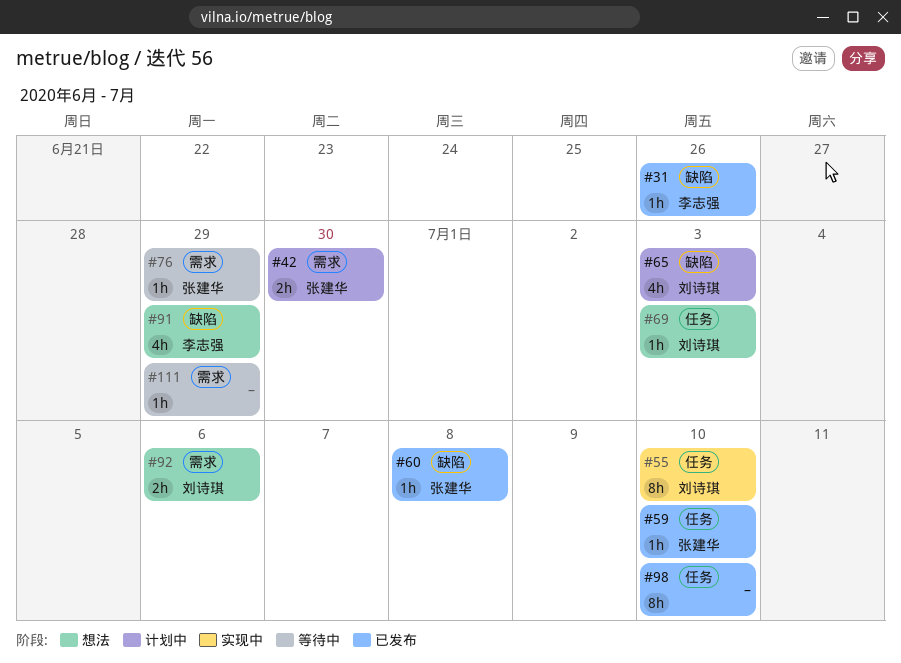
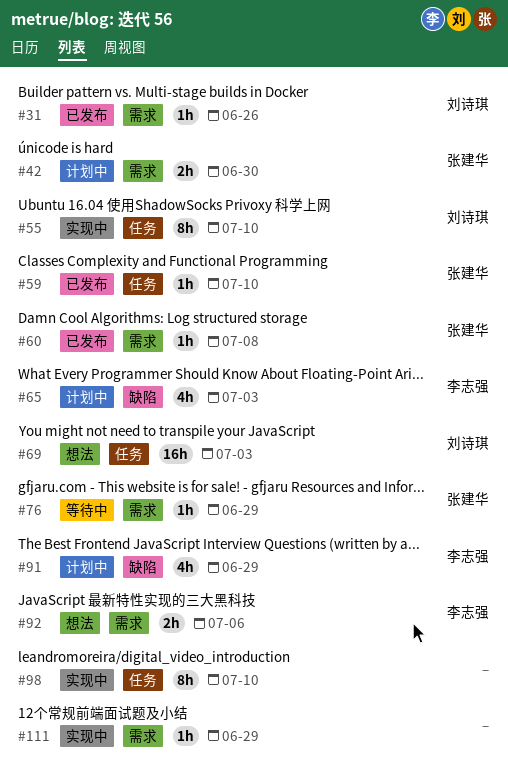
#31, owner: 李志强 -> 刘诗琪
#31, label: 缺陷 -> 需求
#60, label: 缺陷 -> 需求
#65, owner: 刘诗琪 -> 李志强
#69, estimate: 1h -> 16h
#91, status: 想法 -> 计划中
#92, owner: 刘诗琪 -> 李志强
#98, status: 已发布 -> 实现中
#111, status: 等待中 -> 实现中

